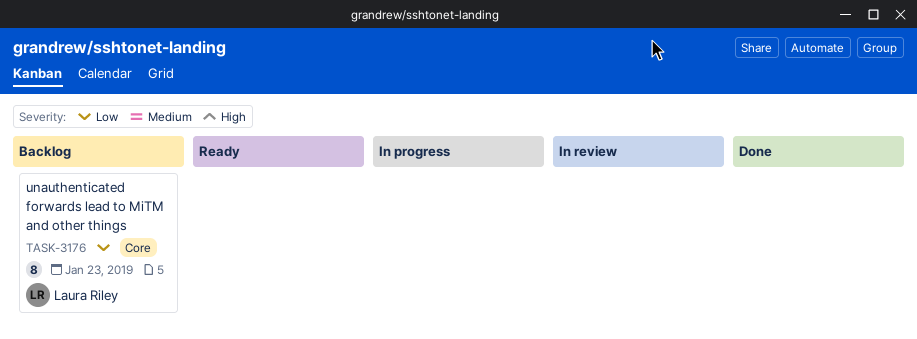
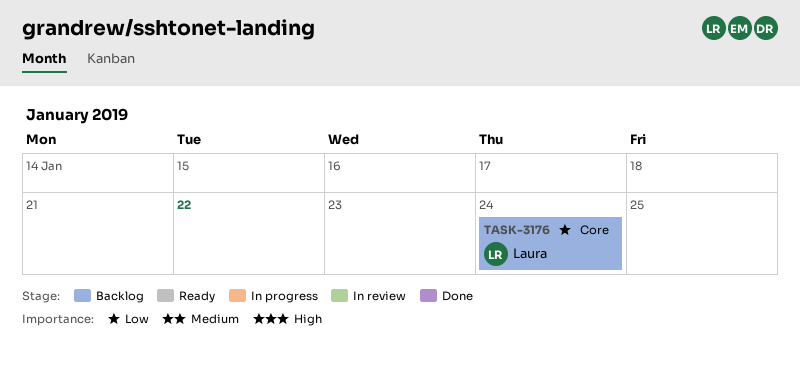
TASK-3176, due: Jan 23 -> Jan 24

